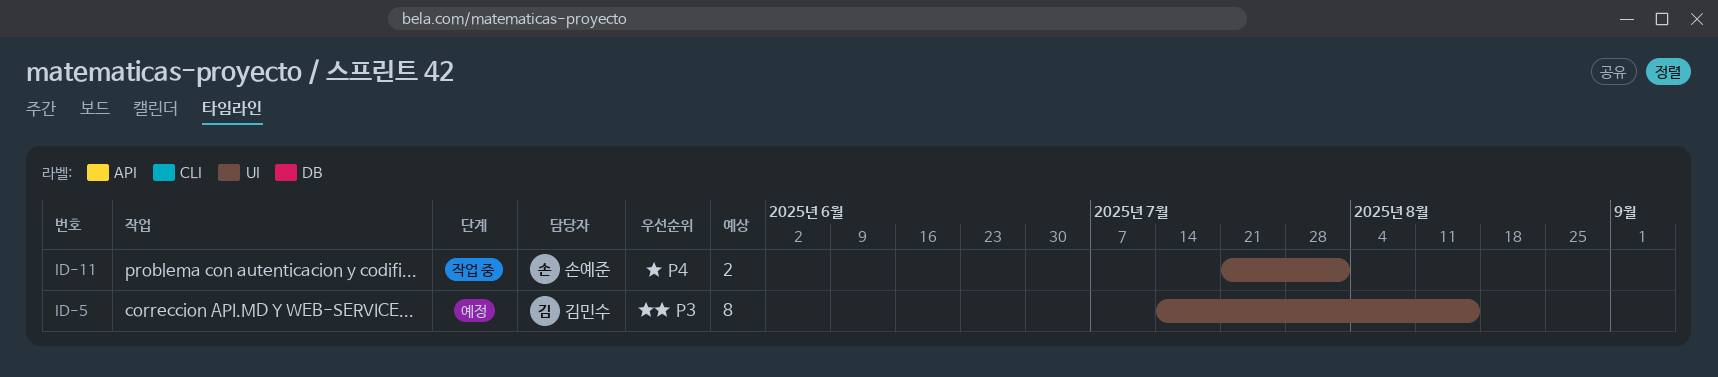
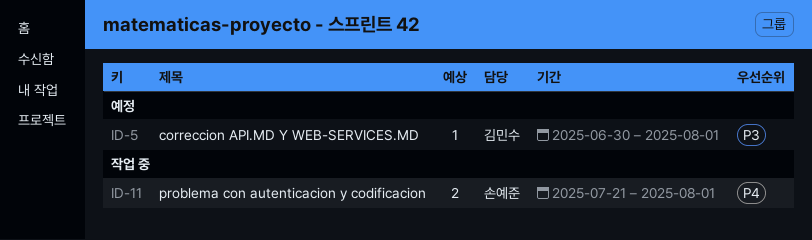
ID-5, estimate: 8 -> 1
ID-5, start: Jul 14 -> Jun 30
ID-5, due: Aug 15 -> Aug 1

